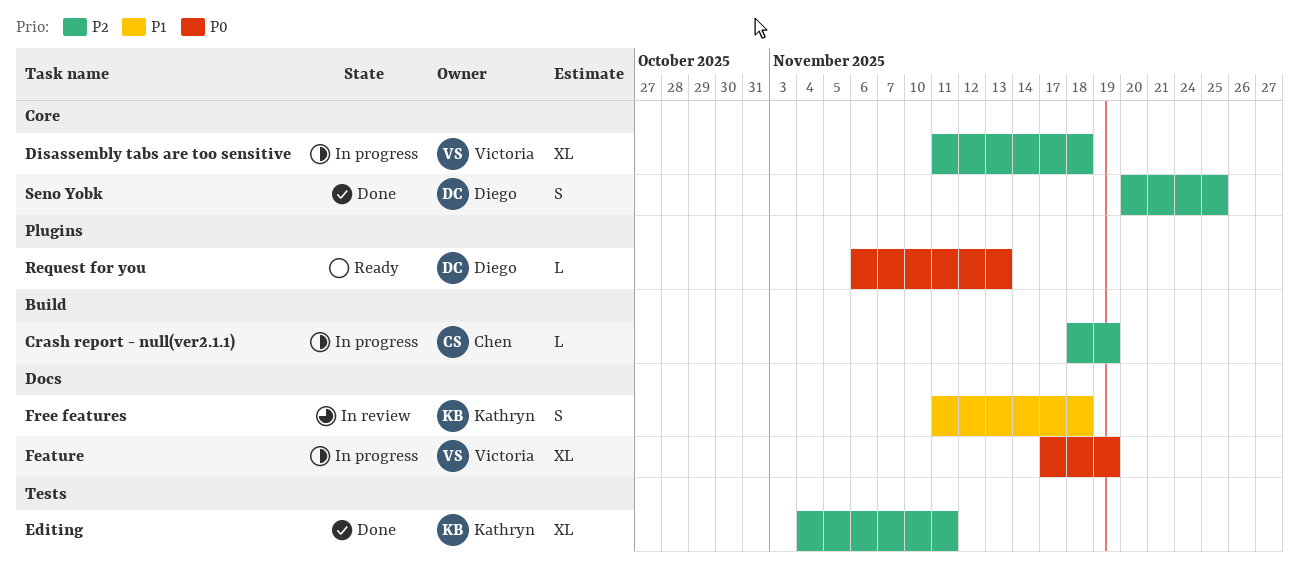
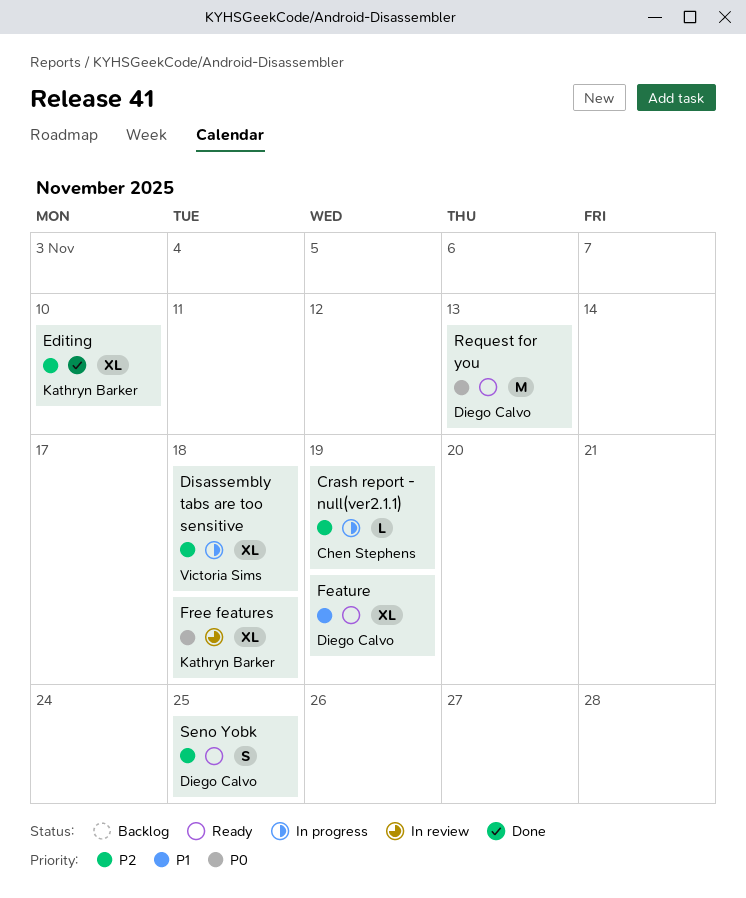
Editing, due: Nov 11 -> Nov 10
Feature, status: In progress -> Ready
Feature, owner: Victoria Sims -> Diego Calvo
Feature, priority: P0 -> P1
Free features, priority: P1 -> P0
Free features, estimate: S -> XL
Request for you, estimate: L -> M
Seno Yobk, status: Done -> Ready

